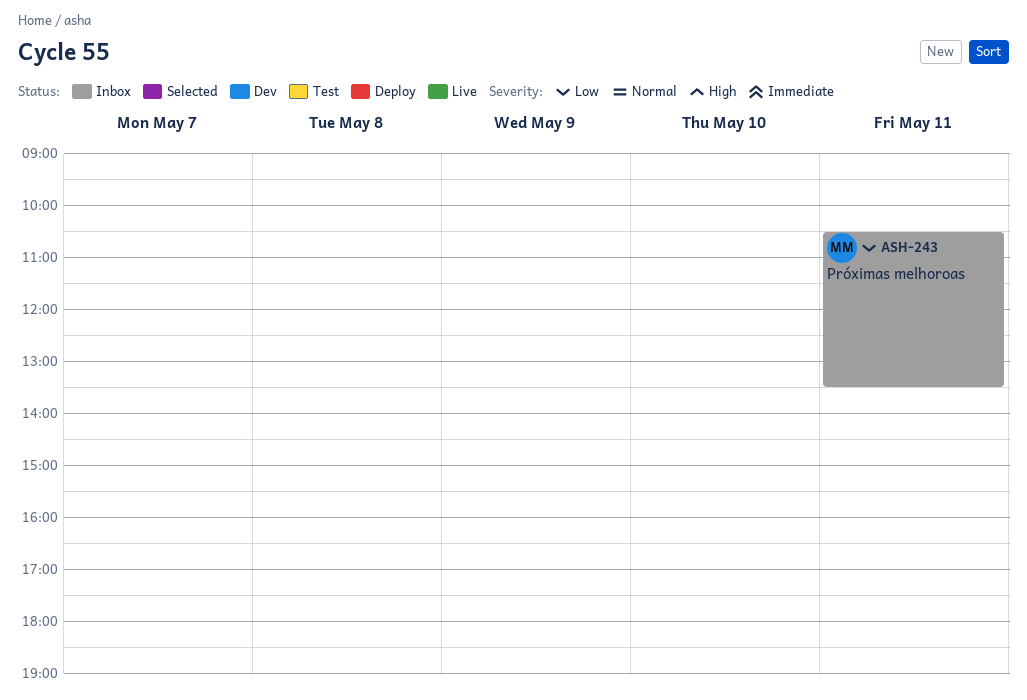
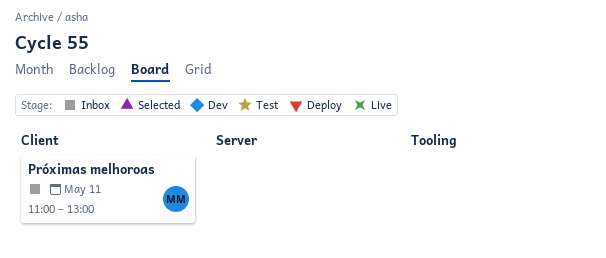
Próximas melhoroas, begins: 10:30 -> 11:00
Próximas melhoroas, ends: 13:30 -> 13:00

